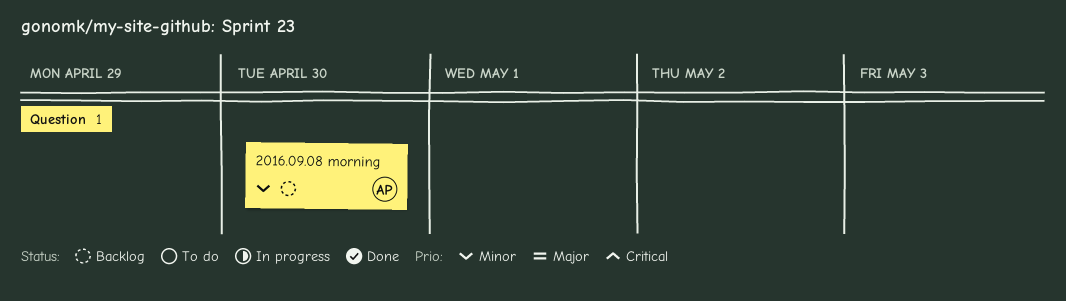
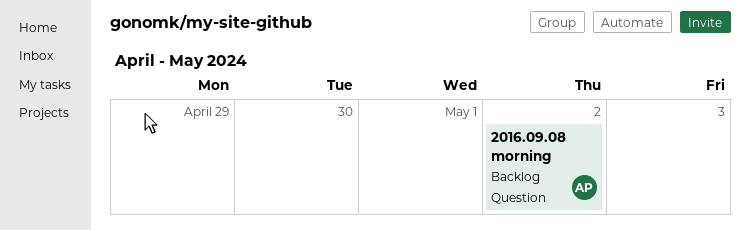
2016.09.08 morning, due: Apr 30 -> May 2

